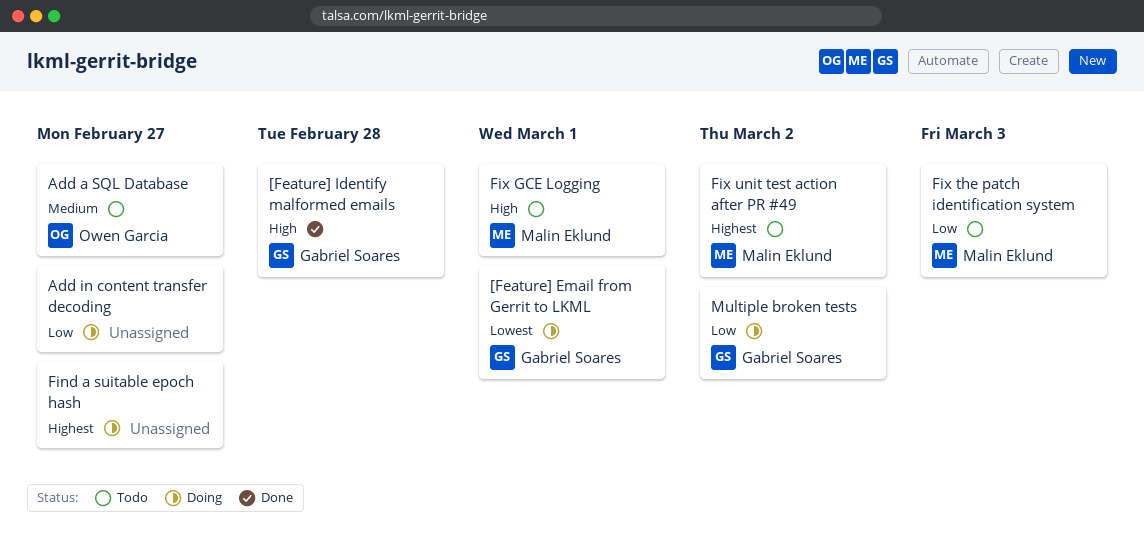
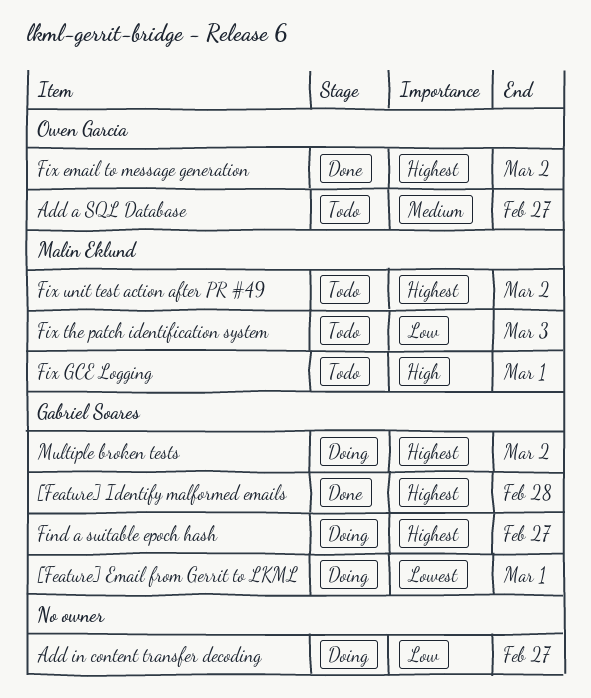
[Feature] Identify malformed emails, priority: High -> Highest
Find a suitable epoch hash, owner: none -> Gabriel Soares
Fix email to message generation: none -> present
Multiple broken tests, priority: Low -> Highest

